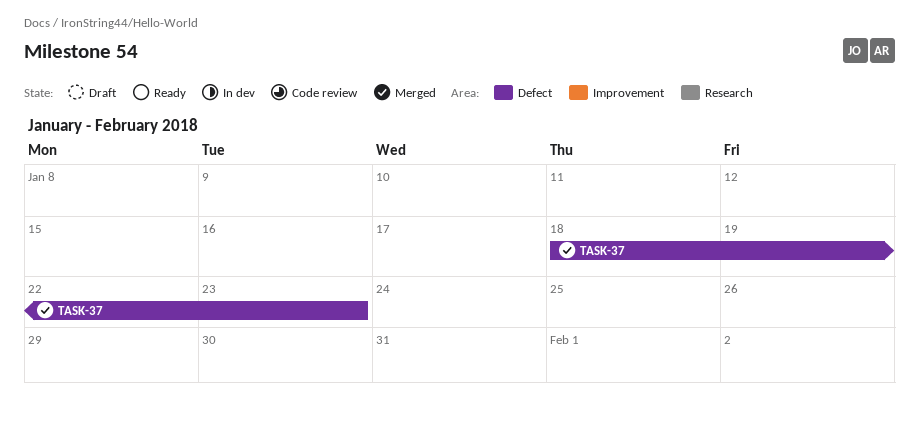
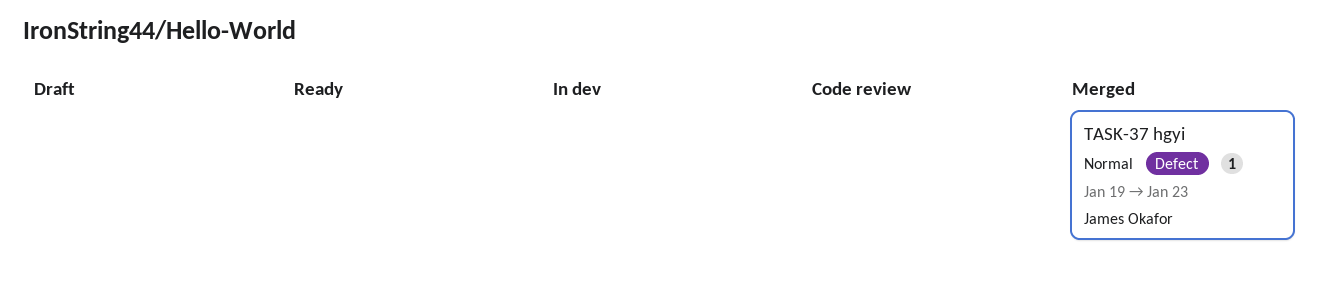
TASK-37, start: Jan 18 -> Jan 19

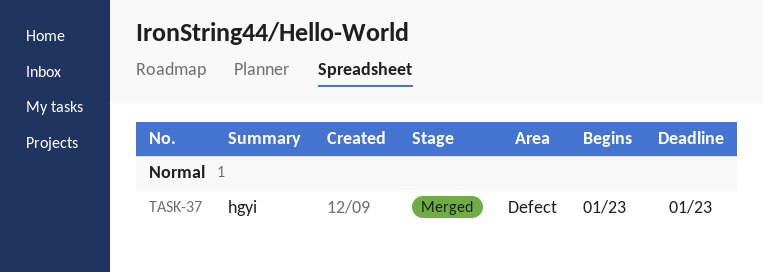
TASK-37, start: Jan 19 -> Jan 23

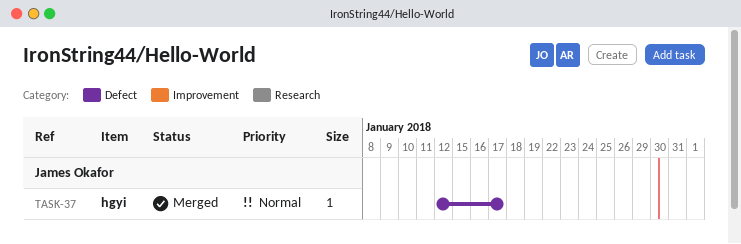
TASK-37, start: Jan 23 -> Jan 12
TASK-37, due: Jan 23 -> Jan 17

